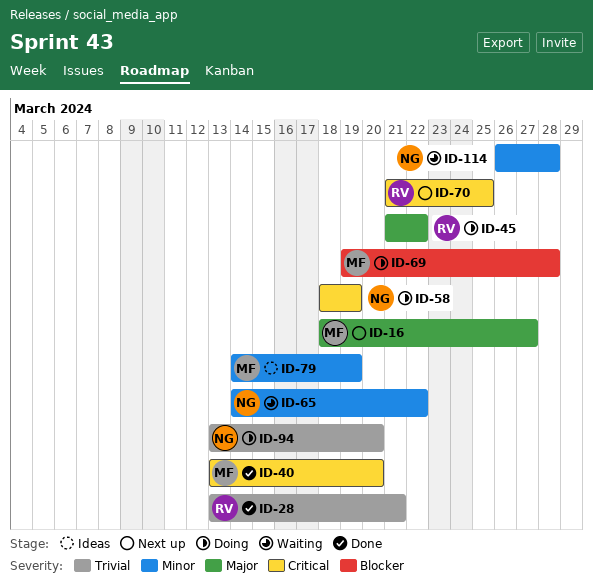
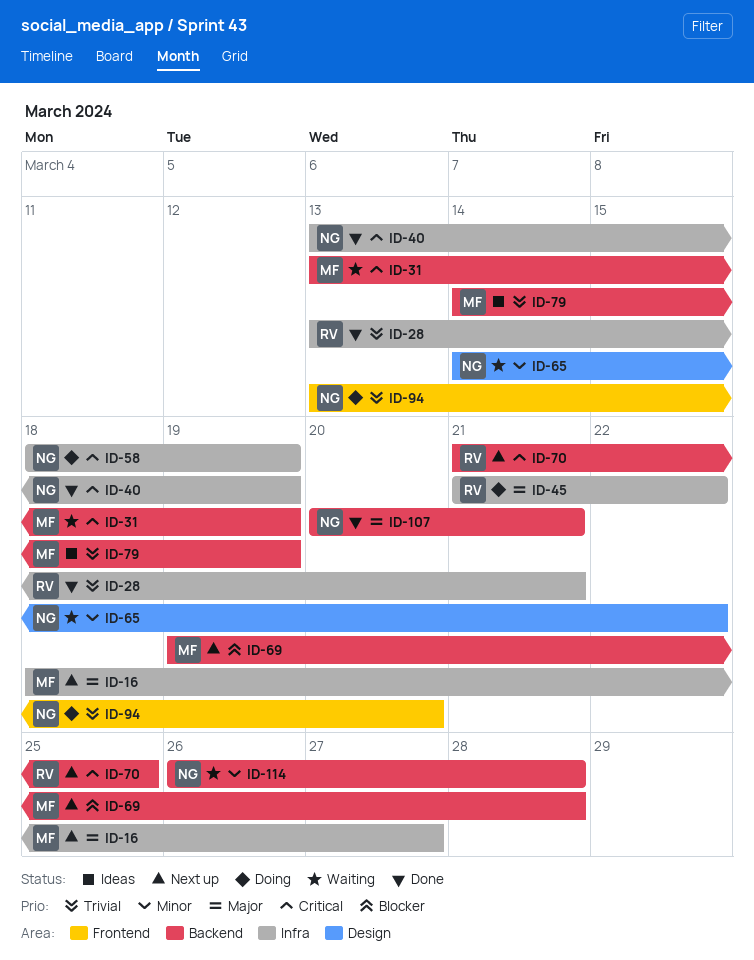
ID-31: none -> present
ID-40, owner: MF -> NG
ID-40, due: Mar 20 -> Mar 19
ID-69, status: Doing -> Next up
ID-79, priority: Minor -> Trivial
ID-107: none -> present

